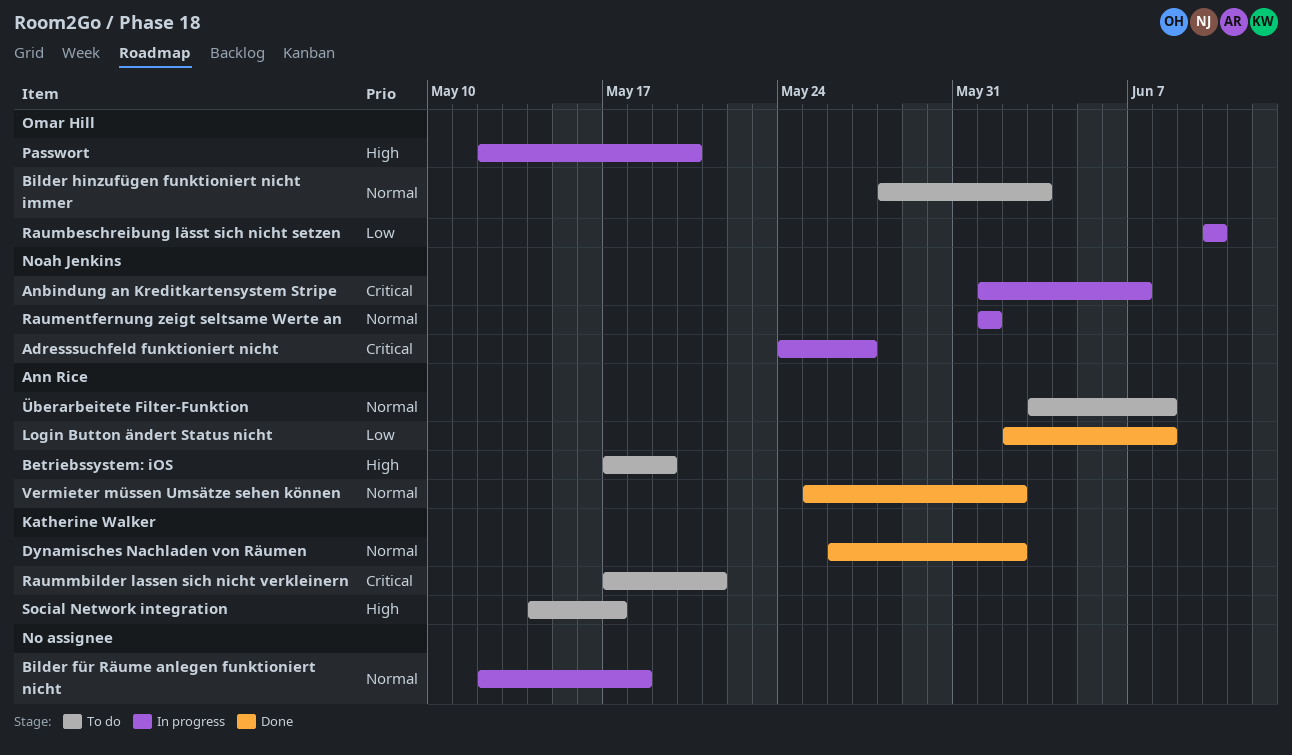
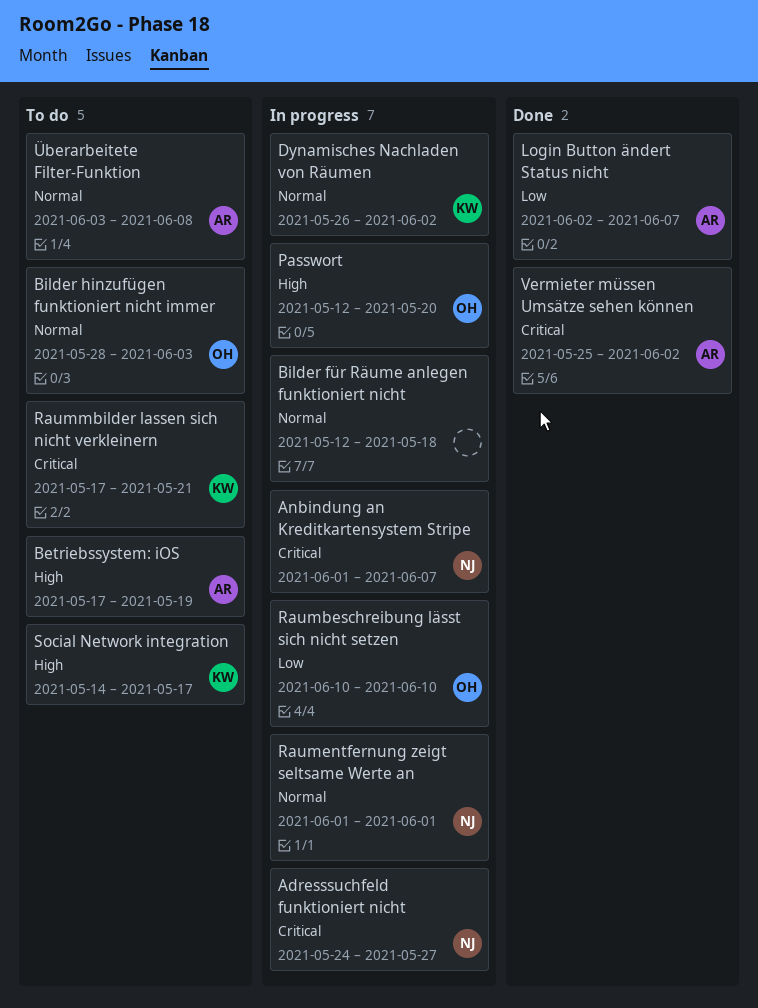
Dynamisches Nachladen von Räumen, status: Done -> In progress
Login Button ändert Status nicht, due: Jun 8 -> Jun 7
Vermieter müssen Umsätze sehen können, priority: Normal -> Critical

